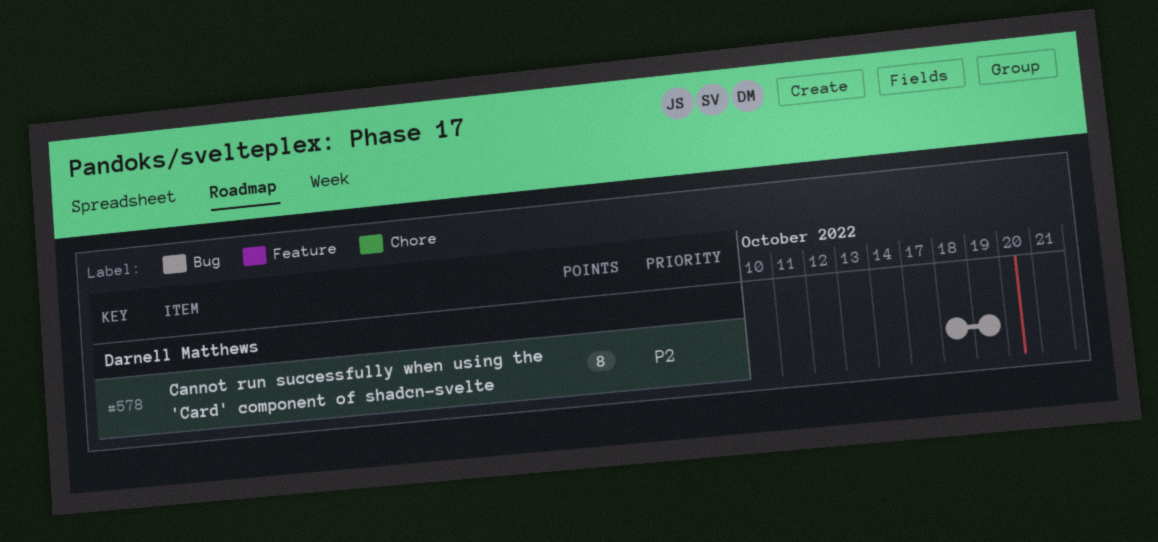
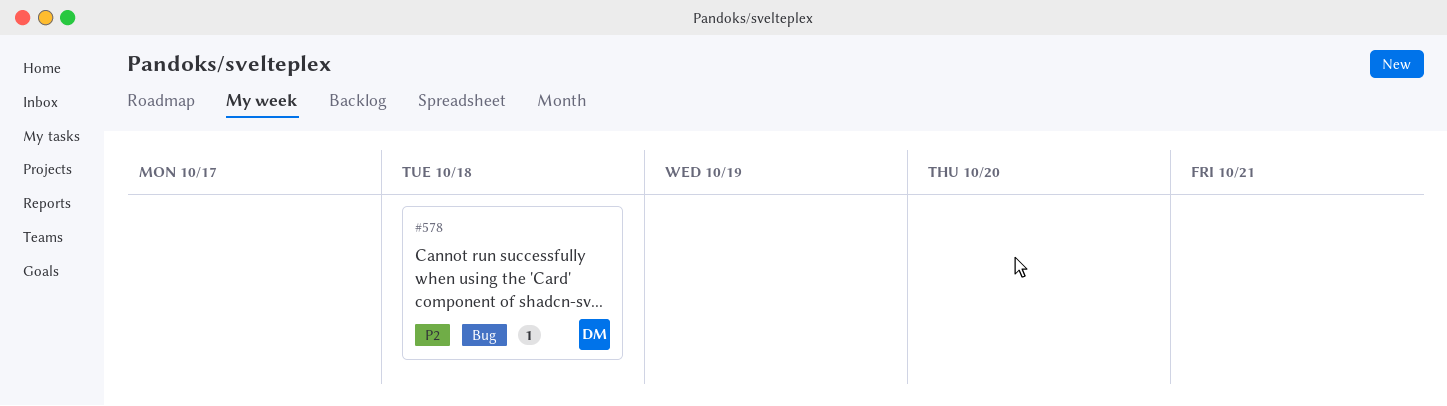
#578, estimate: 8 -> 1
#578, due: Oct 19 -> Oct 18

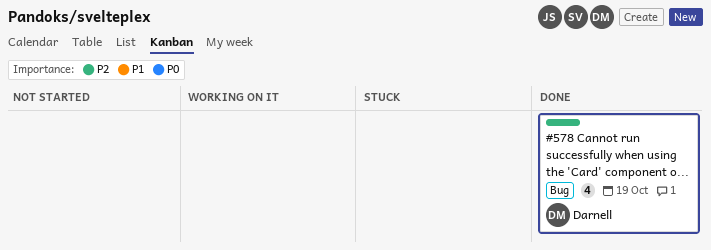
#578, estimate: 1 -> 4
#578, due: Oct 18 -> Oct 19

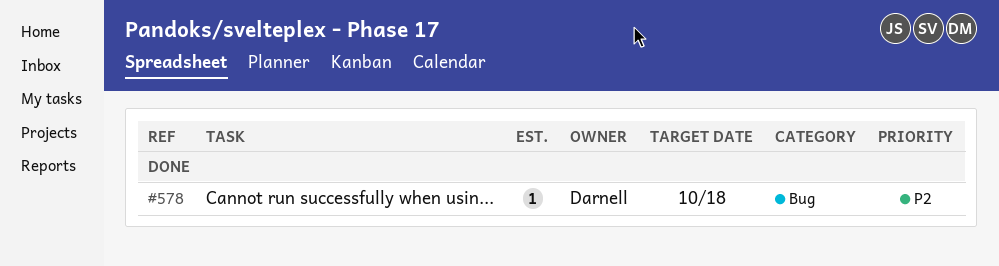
#578, estimate: 4 -> 1
#578, due: Oct 19 -> Oct 18

